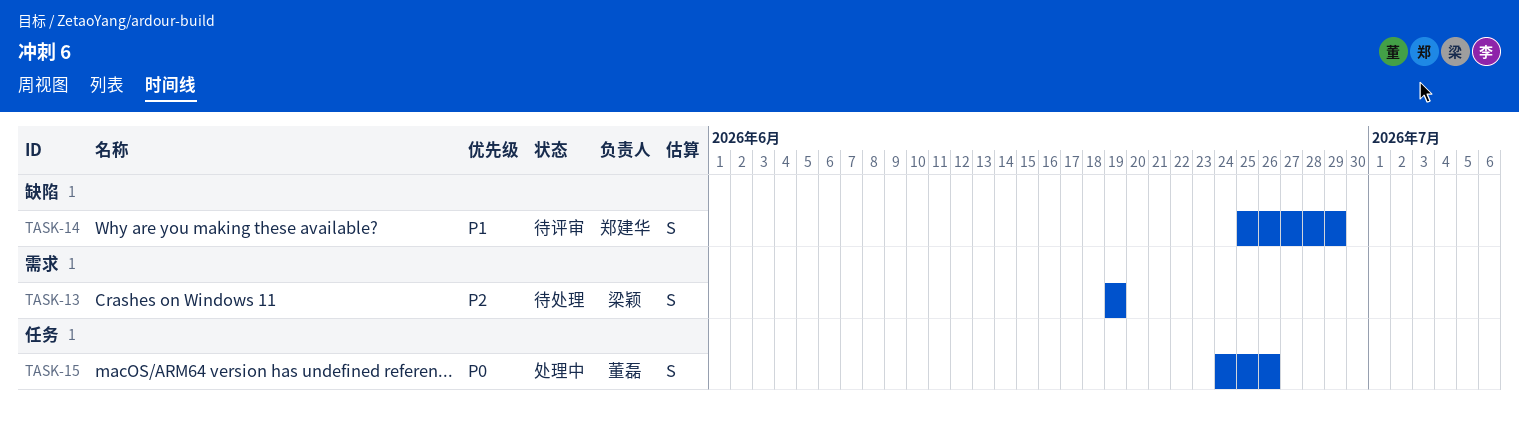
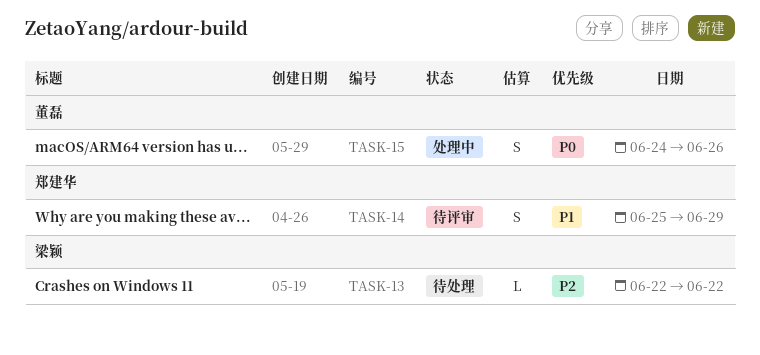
TASK-13, estimate: S -> L
TASK-13, start: Jun 19 -> Jun 22
TASK-13, due: Jun 19 -> Jun 22

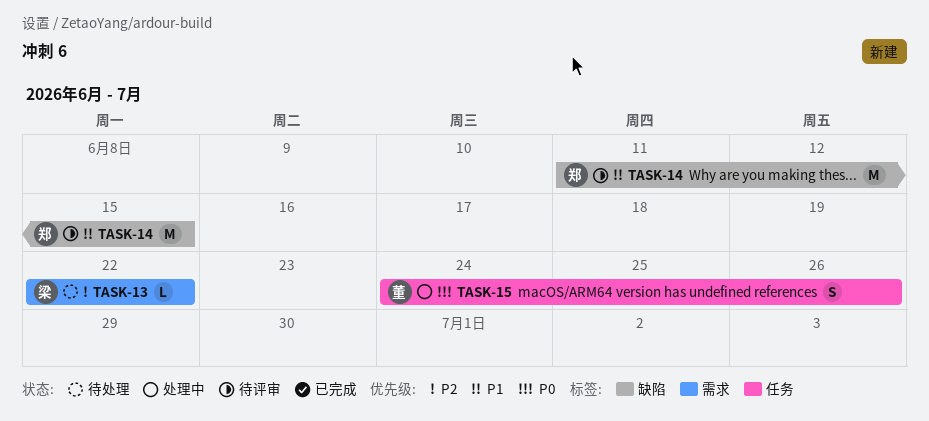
TASK-14, estimate: S -> M
TASK-14, start: Jun 25 -> Jun 11
TASK-14, due: Jun 29 -> Jun 15

